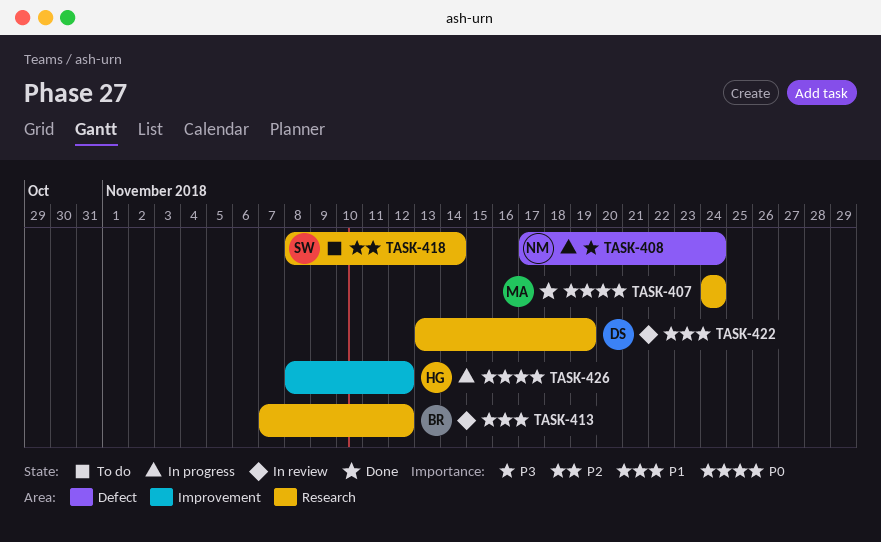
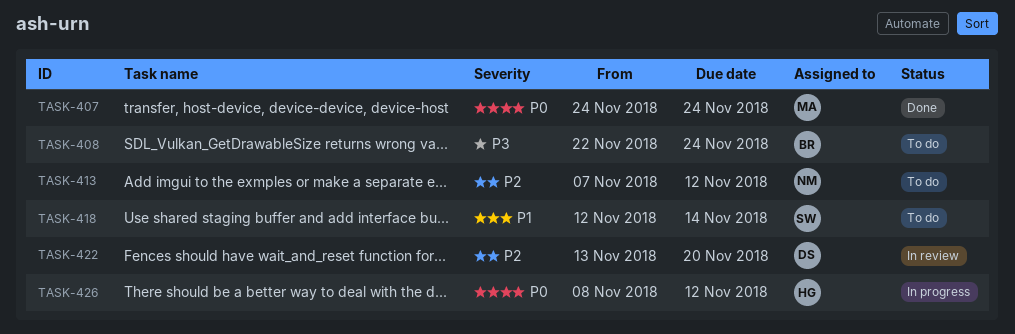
TASK-408, status: In progress -> To do
TASK-408, owner: NM -> BR
TASK-408, start: Nov 17 -> Nov 22
TASK-413, status: In review -> To do
TASK-413, owner: BR -> NM
TASK-413, priority: P1 -> P2
TASK-418, priority: P2 -> P1
TASK-418, start: Nov 8 -> Nov 12
TASK-422, priority: P1 -> P2
TASK-422, due: Nov 19 -> Nov 20

